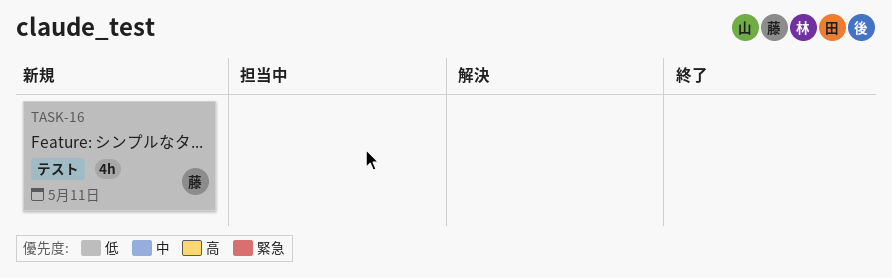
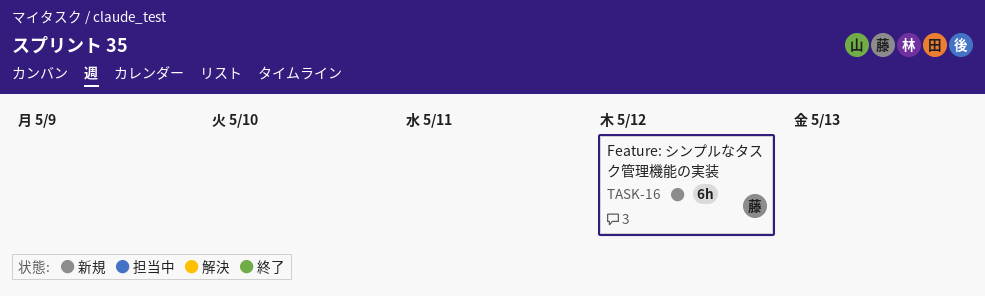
TASK-16, estimate: 4h -> 6h
TASK-16, due: May 11 -> May 12

